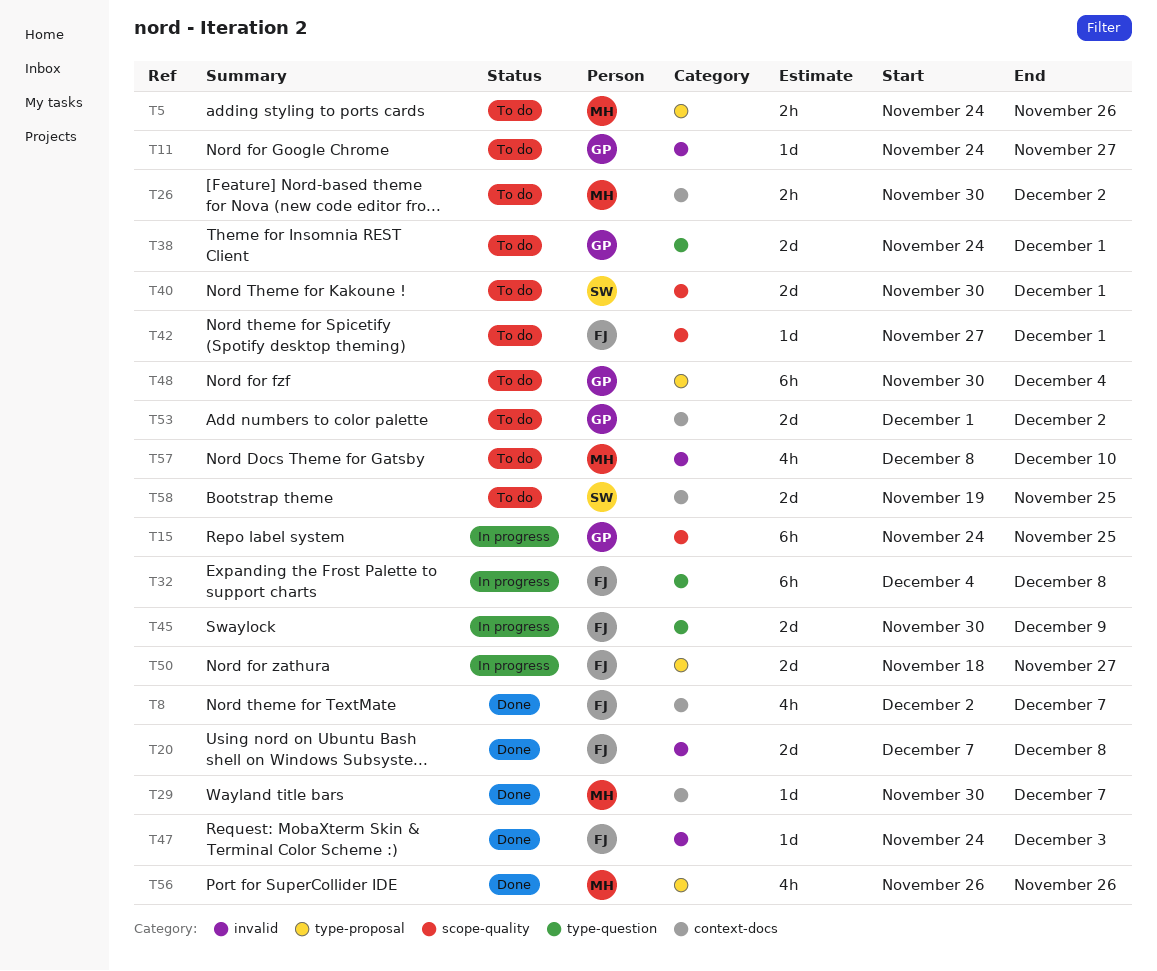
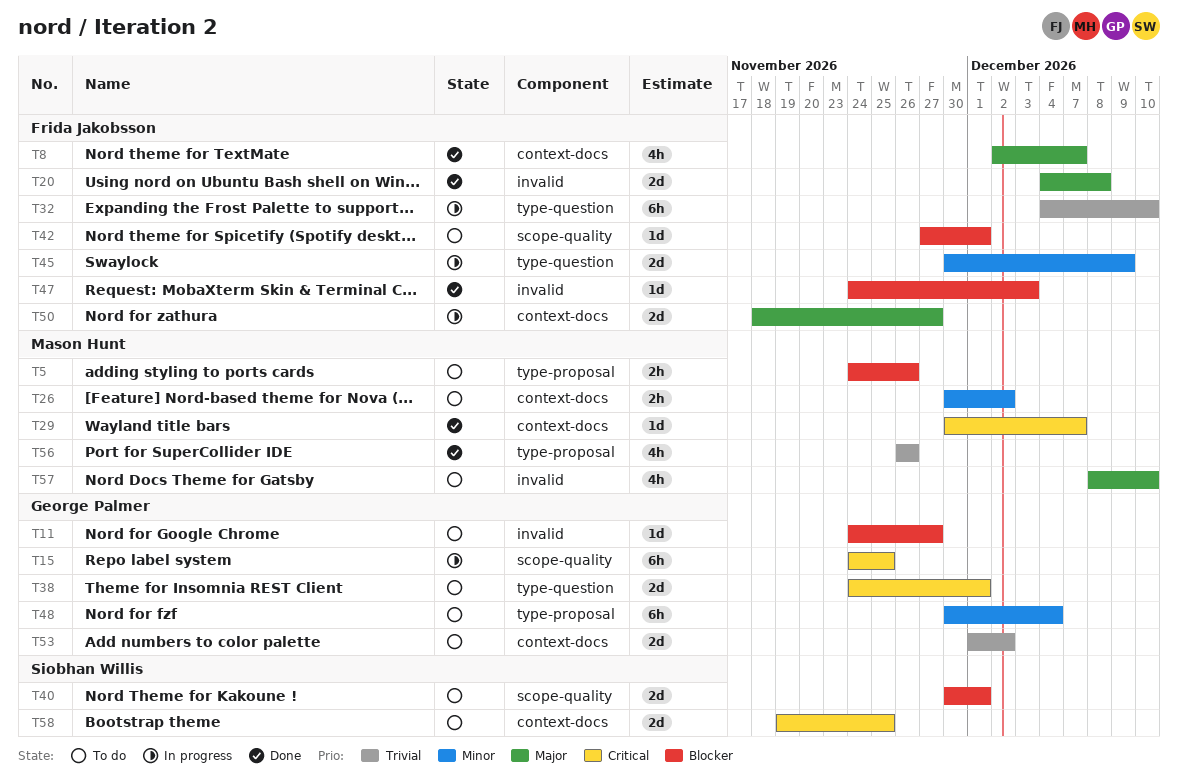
T20, start: Dec 7 -> Dec 4
T32, due: Dec 8 -> Dec 10
T50, label: type-proposal -> context-docs

